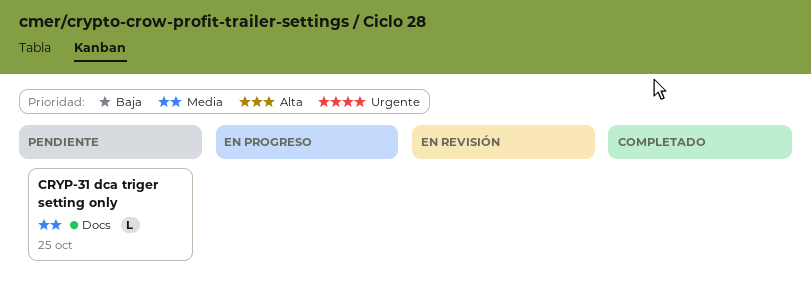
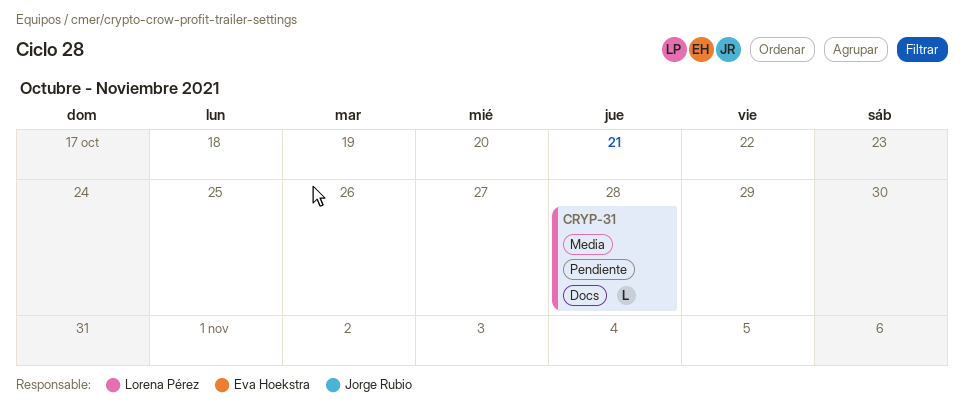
CRYP-31, due: Oct 25 -> Oct 28

